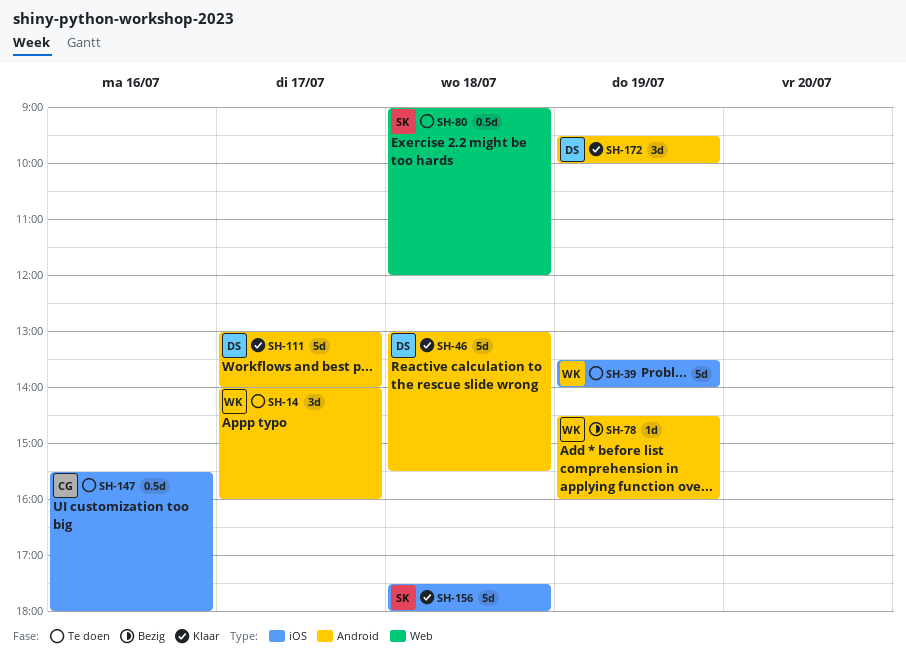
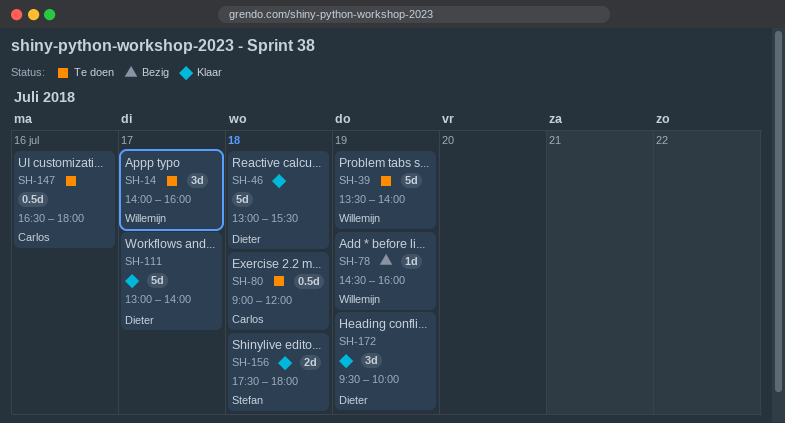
SH-80, owner: Stefan -> Carlos
SH-147, begins: 15:30 -> 16:30
SH-156, estimate: 5d -> 2d

